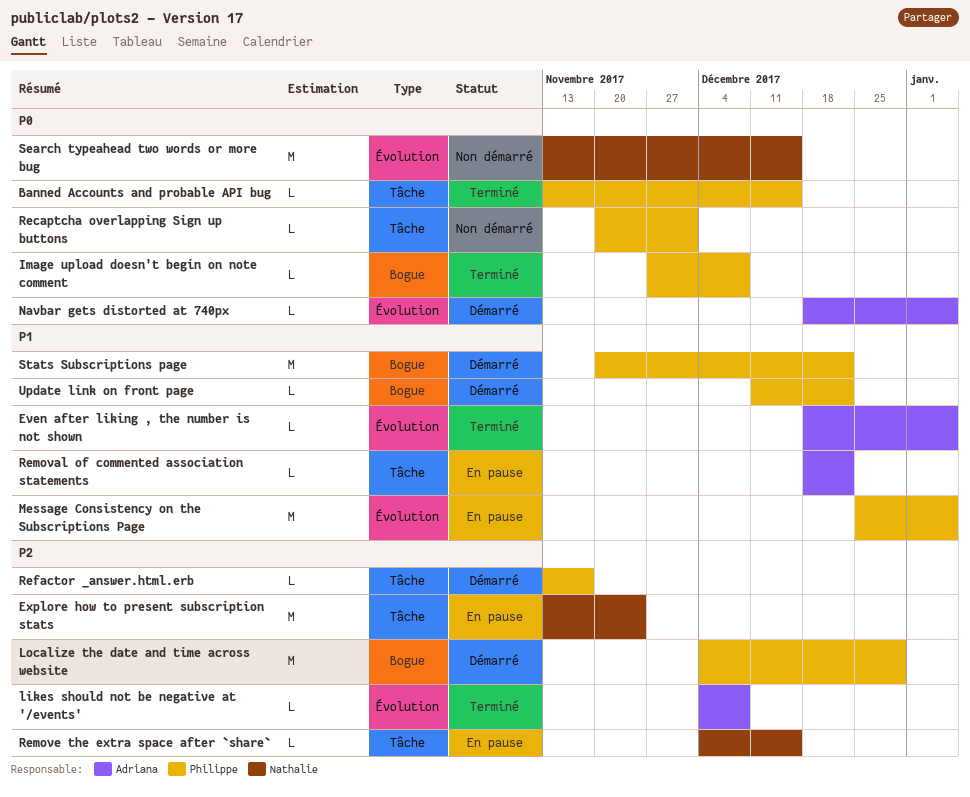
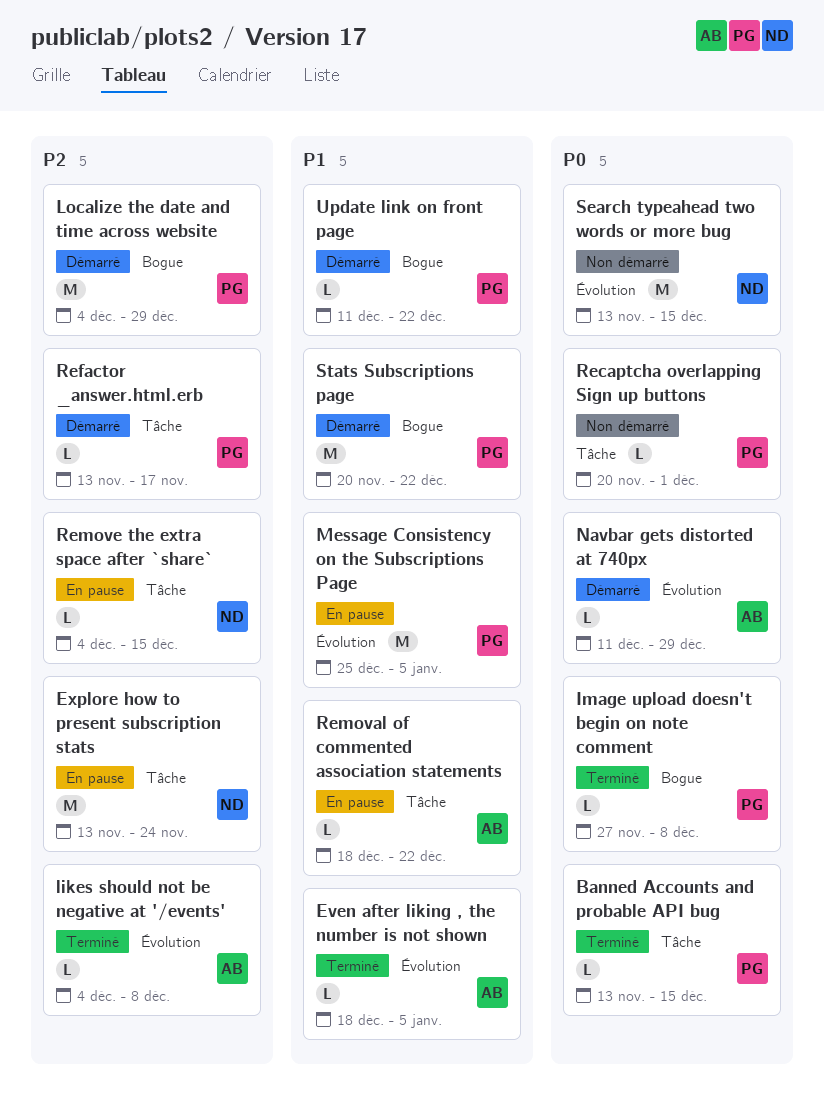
Navbar gets distorted at 740px, start: Dec 18 -> Dec 11
Navbar gets distorted at 740px, due: Jan 5 -> Dec 29

